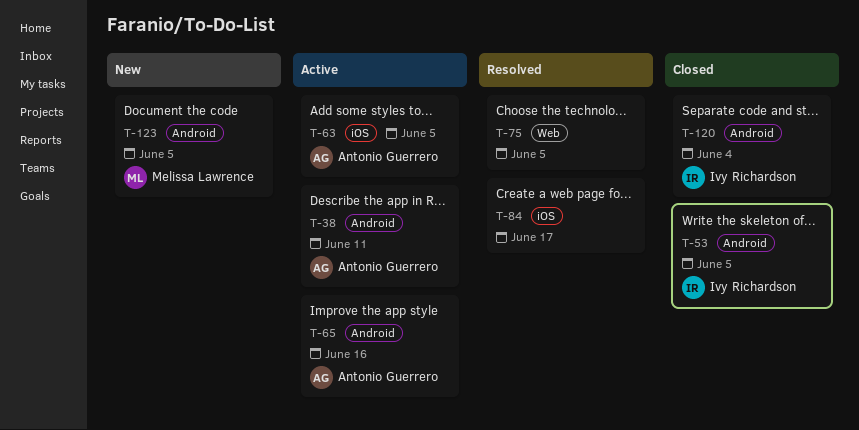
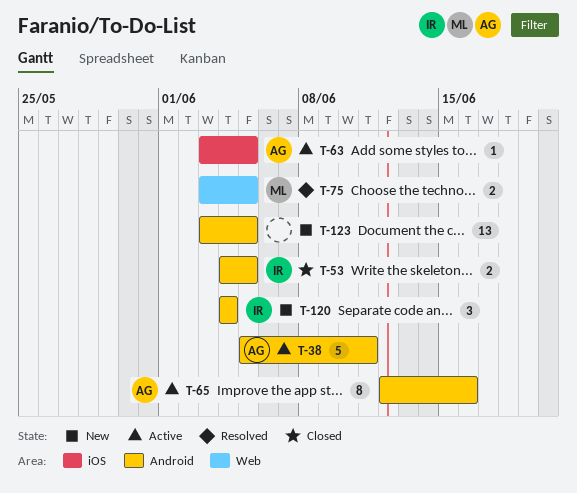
T-75, owner: none -> Melissa Lawrence
T-84: present -> none
T-120, status: Closed -> New
T-123, owner: Melissa Lawrence -> none

